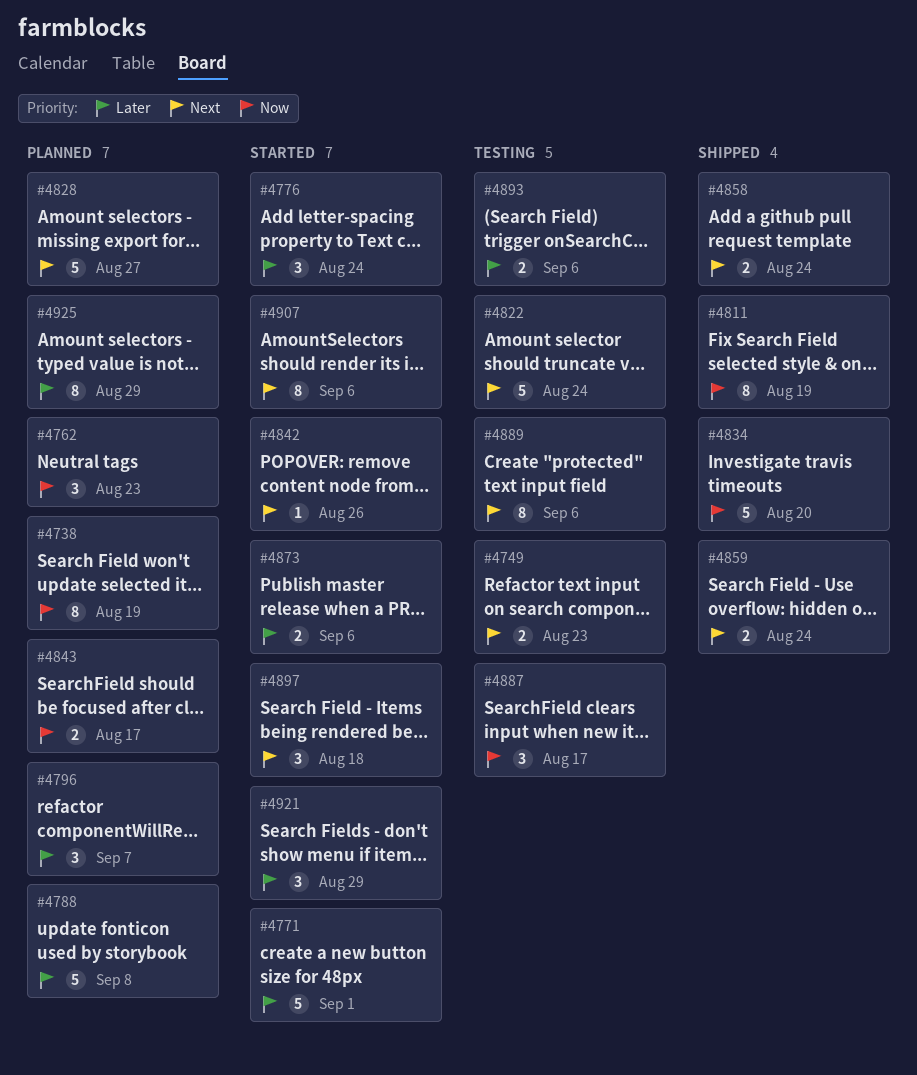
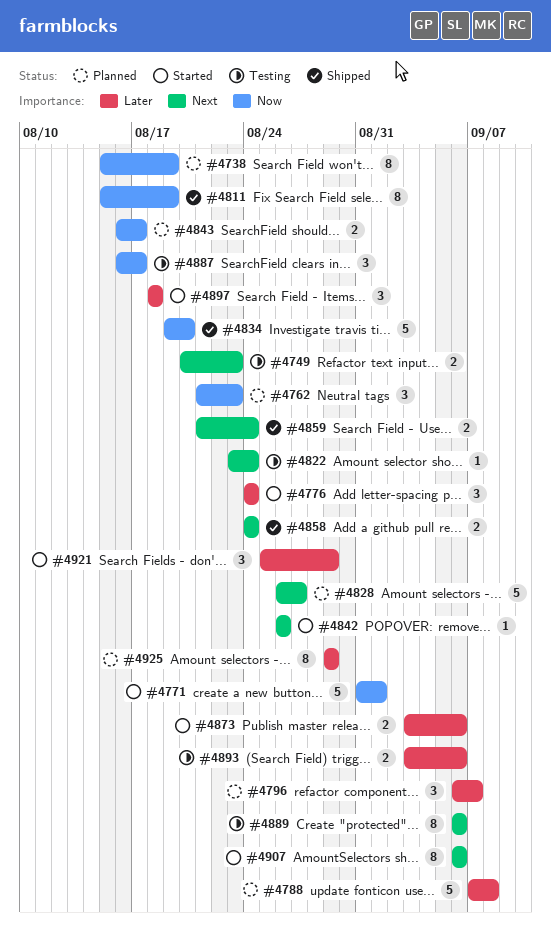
#4771, priority: Later -> Now
#4822, estimate: 5 -> 1
#4897, priority: Next -> Later

